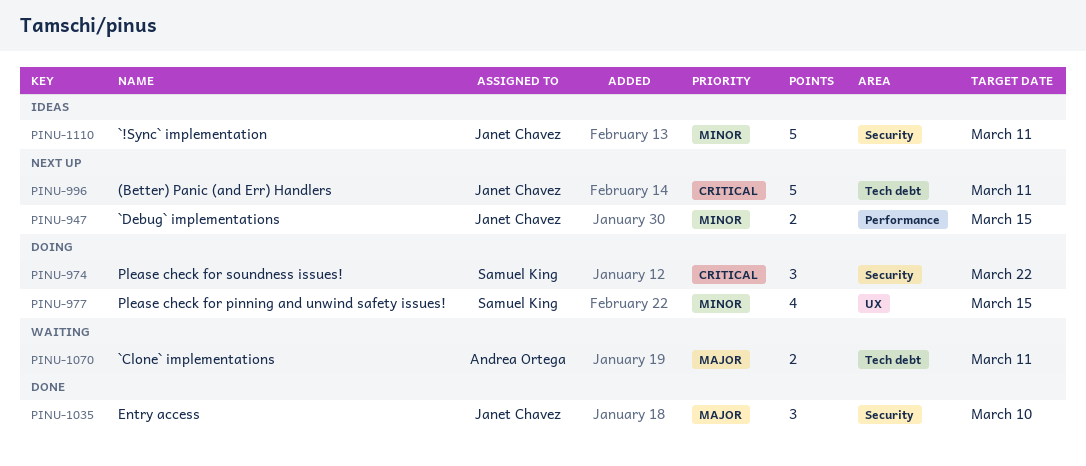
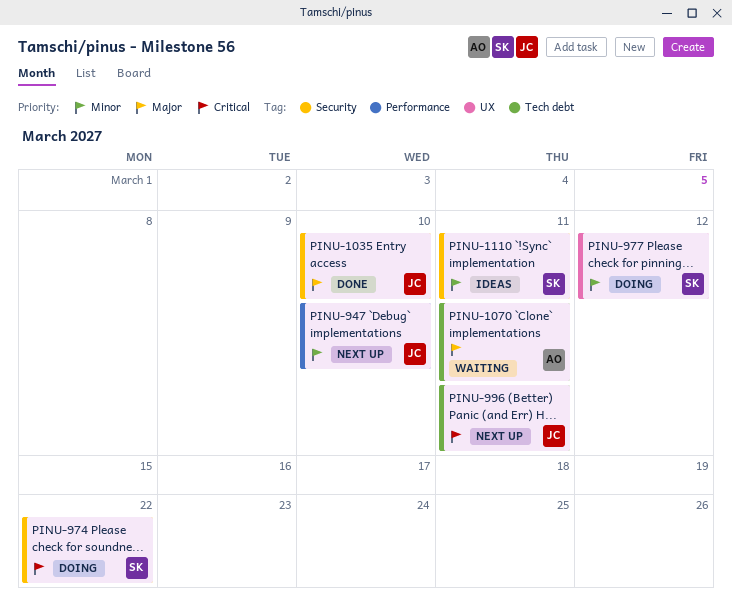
PINU-947, due: Mar 15 -> Mar 10
PINU-977, due: Mar 15 -> Mar 12
PINU-1110, owner: Janet Chavez -> Samuel King

